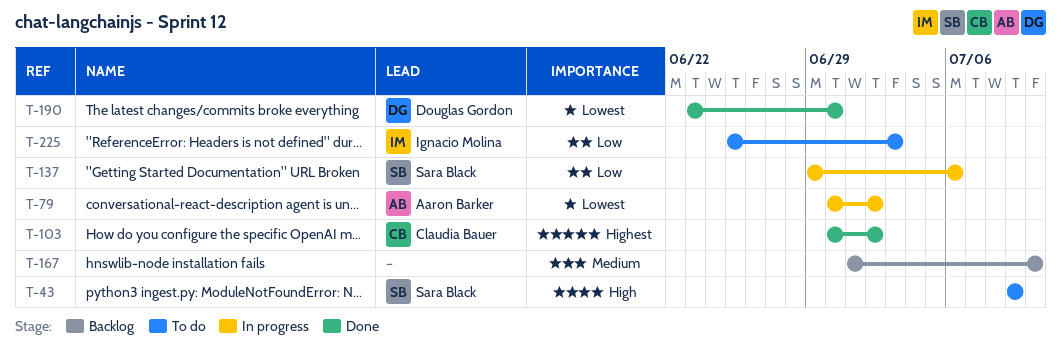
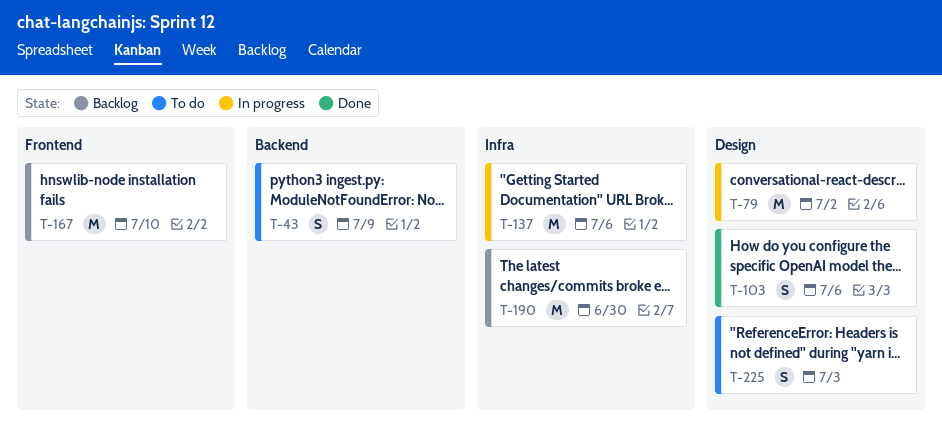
T-103, due: Jul 2 -> Jul 6
T-190, status: Done -> Backlog

